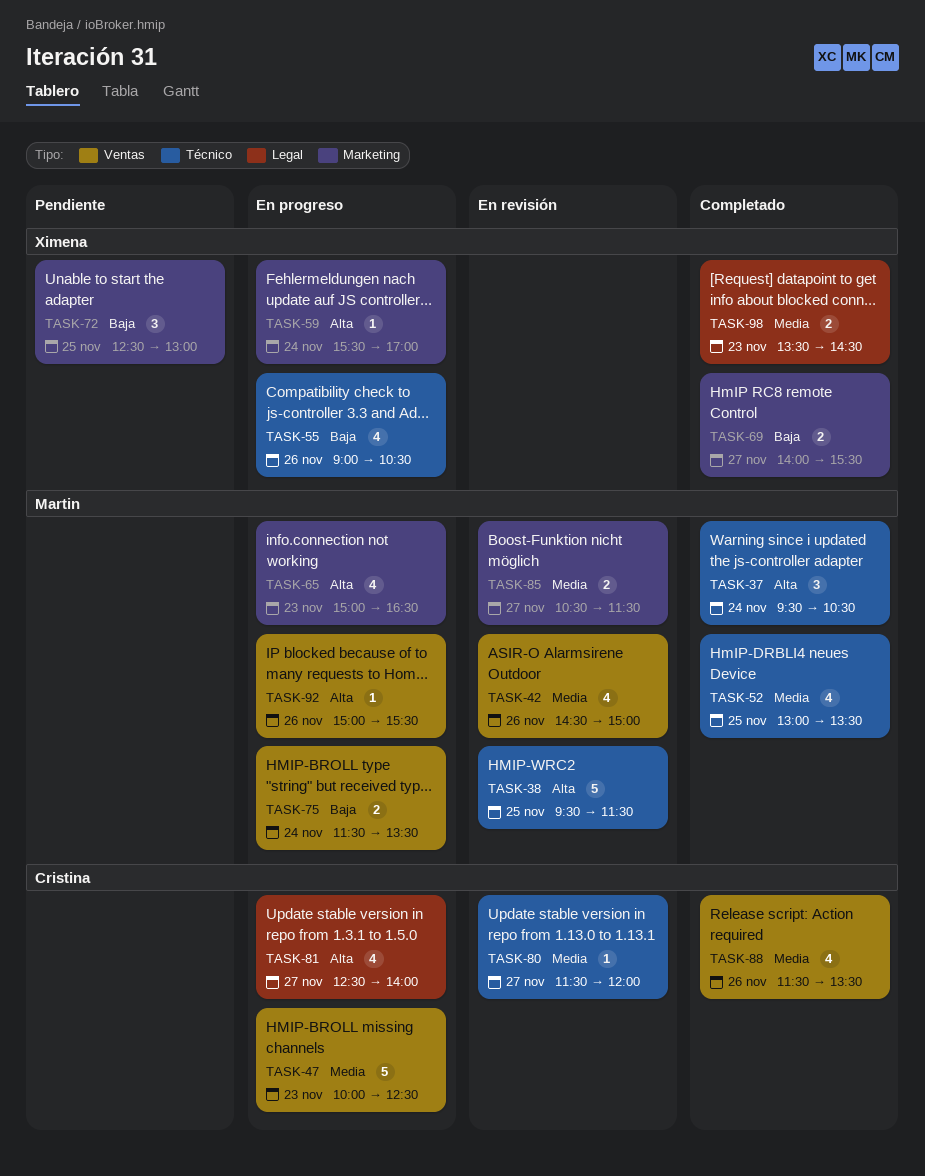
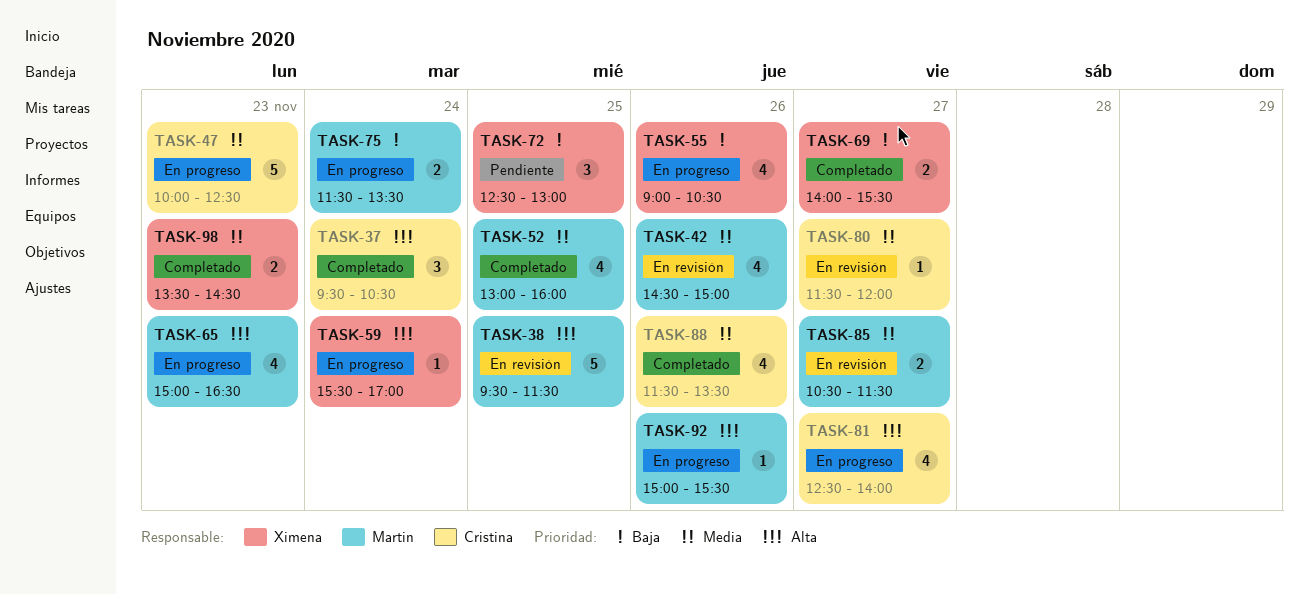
TASK-37, owner: Martin -> Cristina
TASK-52, ends: 13:30 -> 16:00

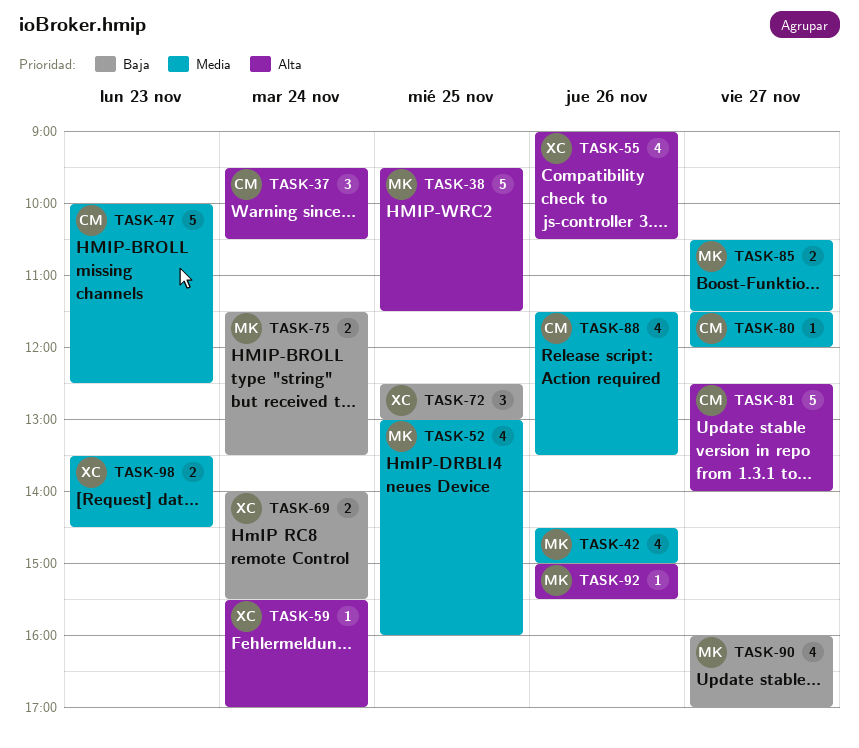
TASK-55, priority: Baja -> Alta
TASK-65: present -> none
TASK-69, day: Nov 27 -> Nov 24
TASK-81, estimate: 4 -> 5
TASK-90: none -> present

